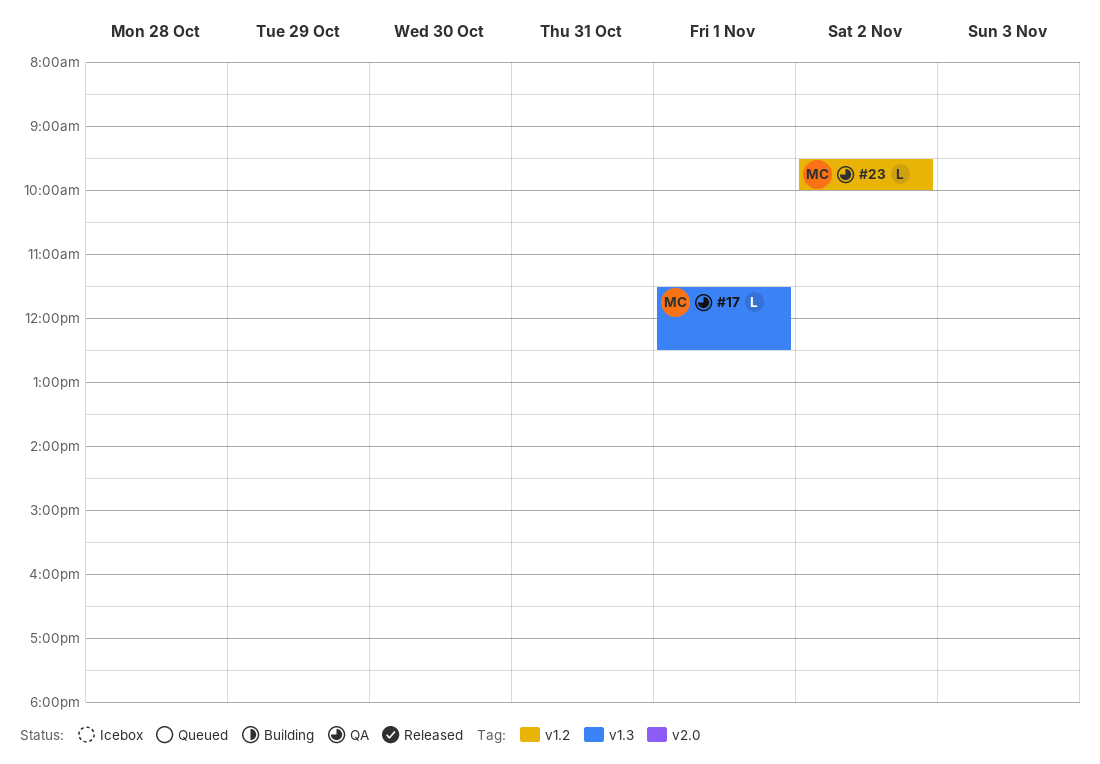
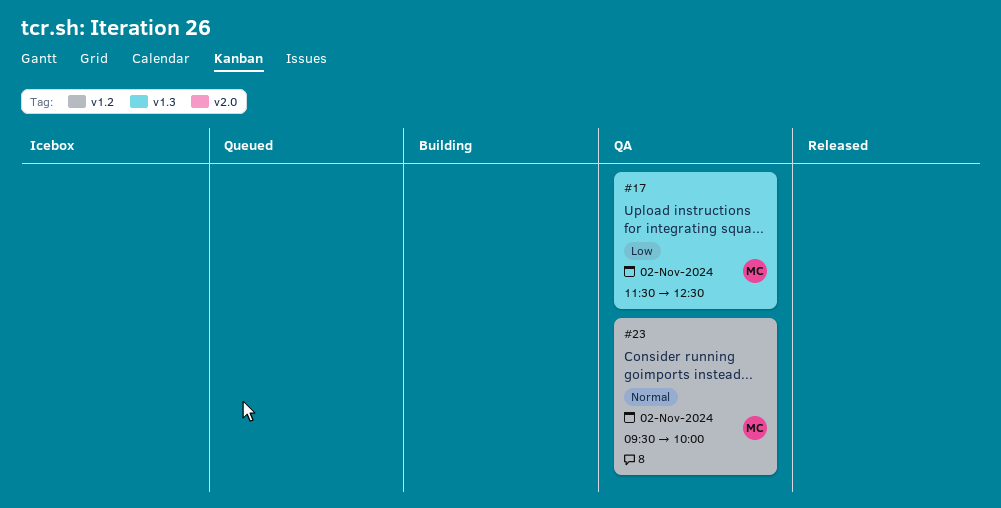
#17, day: Nov 1 -> Nov 2

